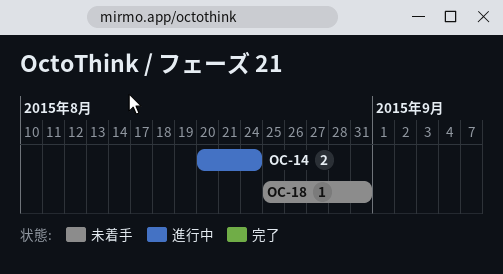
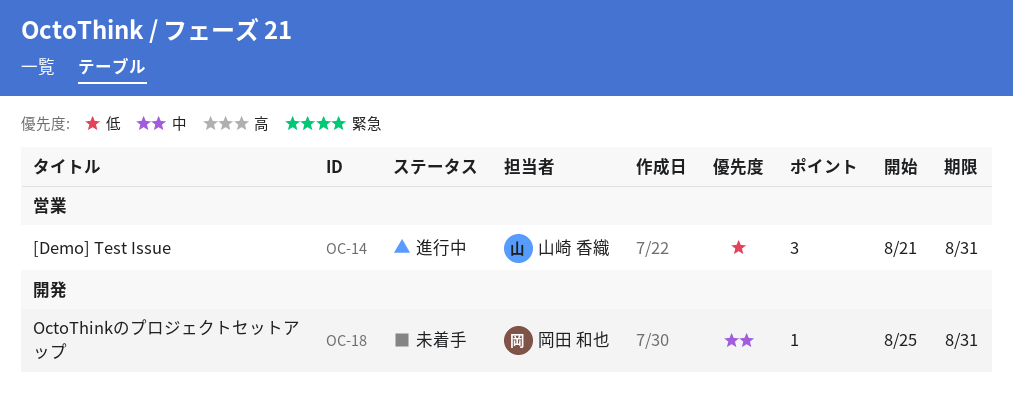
OC-14, estimate: 2 -> 3
OC-14, start: Aug 20 -> Aug 21
OC-14, due: Aug 24 -> Aug 31

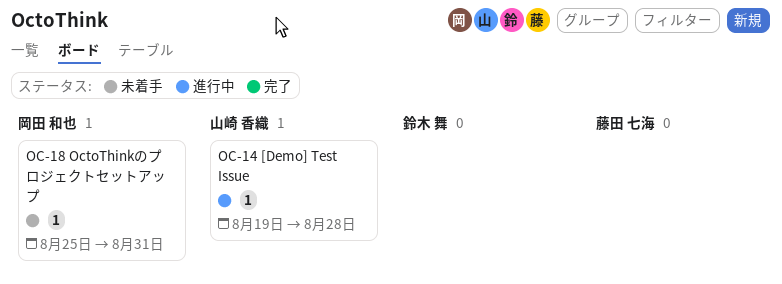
OC-14, estimate: 3 -> 1
OC-14, start: Aug 21 -> Aug 19
OC-14, due: Aug 31 -> Aug 28

